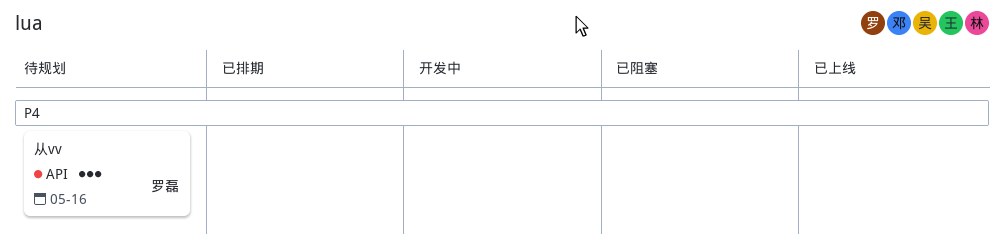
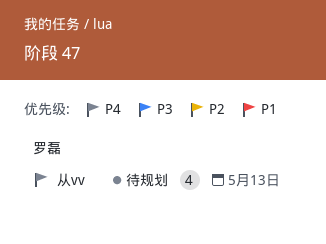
从vv, estimate: 3 -> 4
从vv, due: May 16 -> May 13

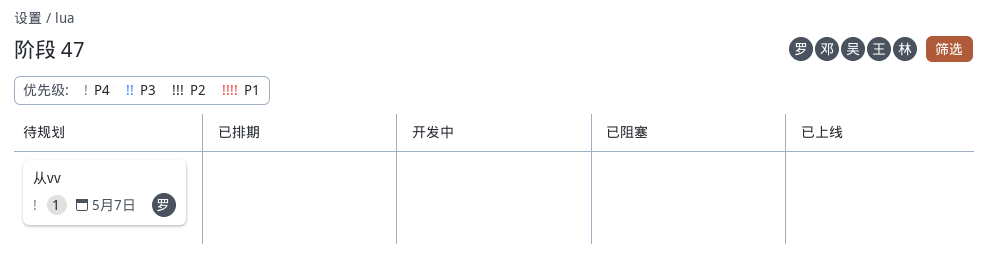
从vv, estimate: 4 -> 1
从vv, due: May 13 -> May 7

